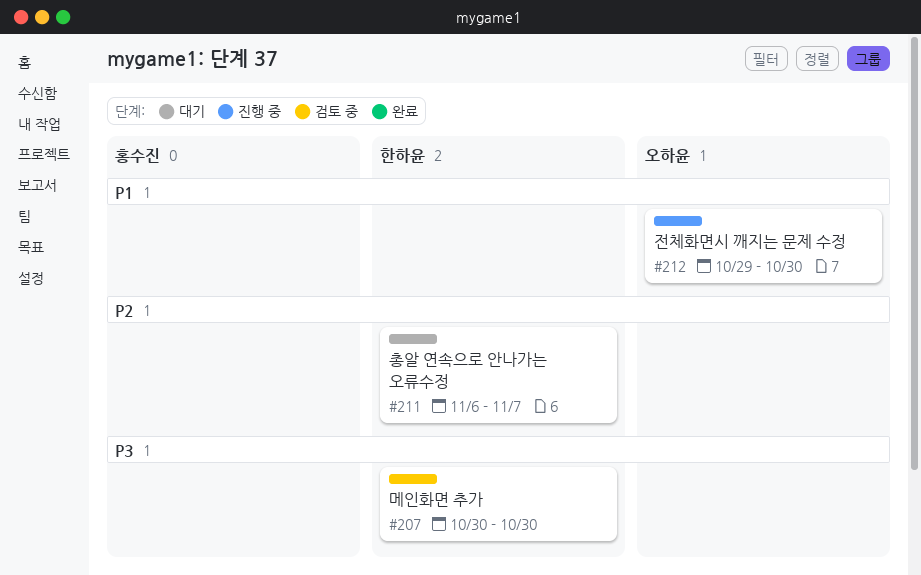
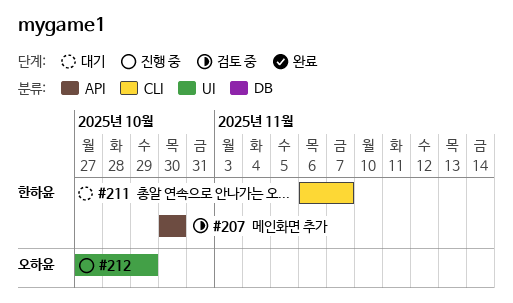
#212, start: Oct 29 -> Oct 27
#212, due: Oct 30 -> Oct 29

